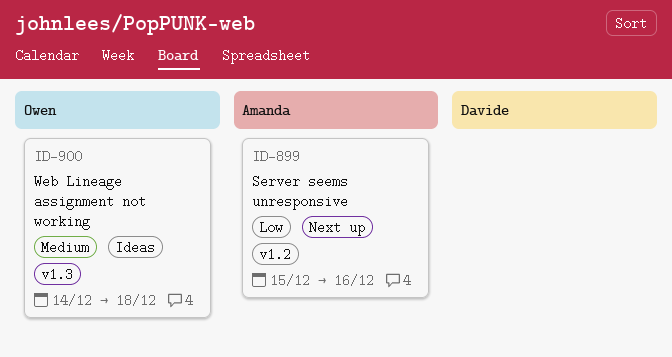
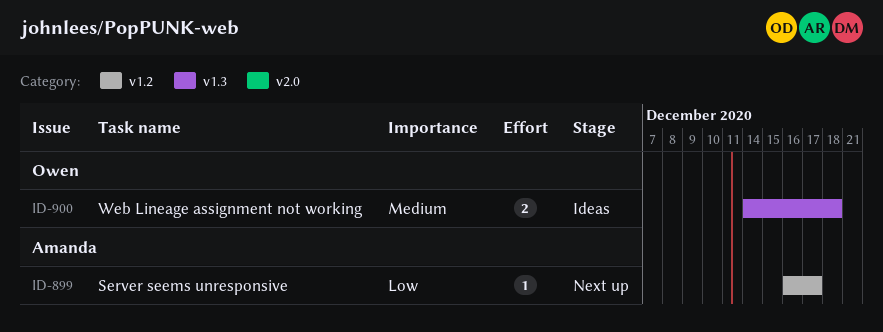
ID-899, start: Dec 15 -> Dec 16
ID-899, due: Dec 16 -> Dec 17

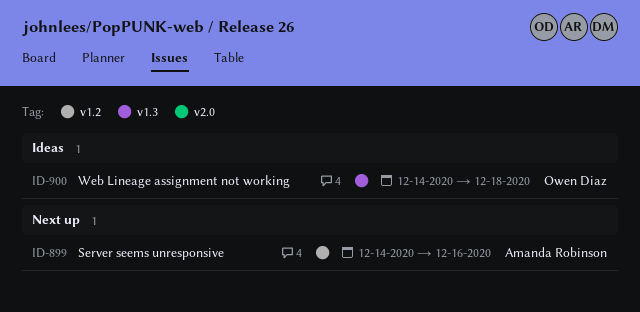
ID-899, start: Dec 16 -> Dec 14
ID-899, due: Dec 17 -> Dec 16

